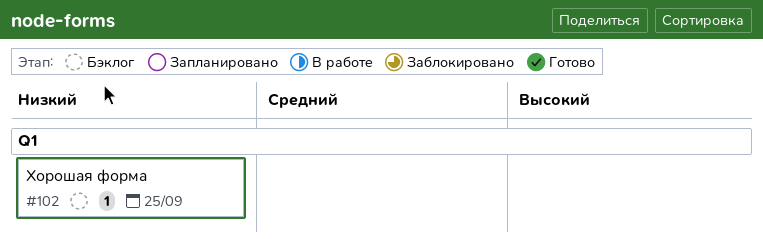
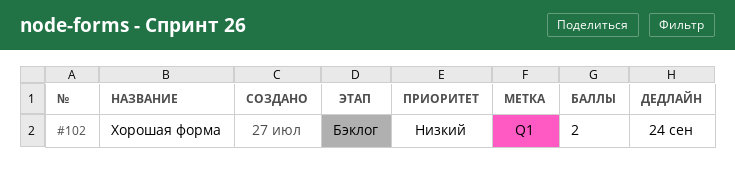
#102, estimate: 1 -> 2
#102, due: Sep 25 -> Sep 24

